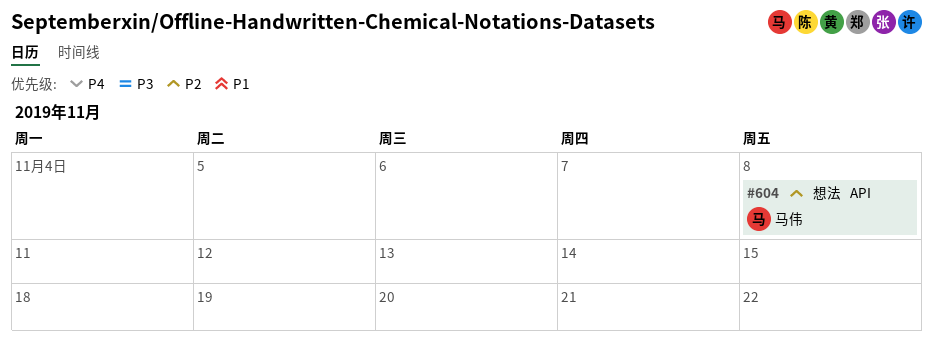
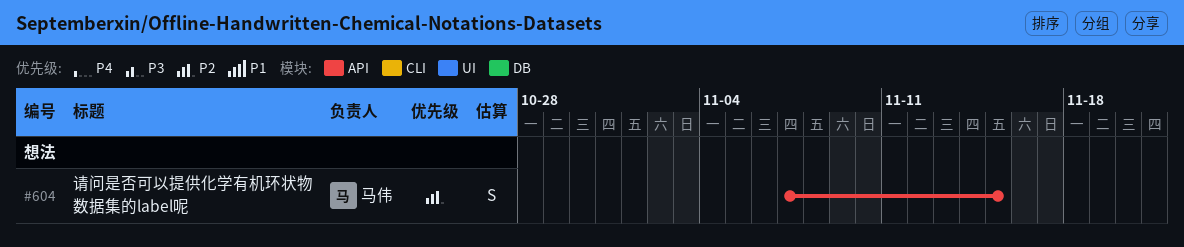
#604, due: Nov 8 -> Nov 15

